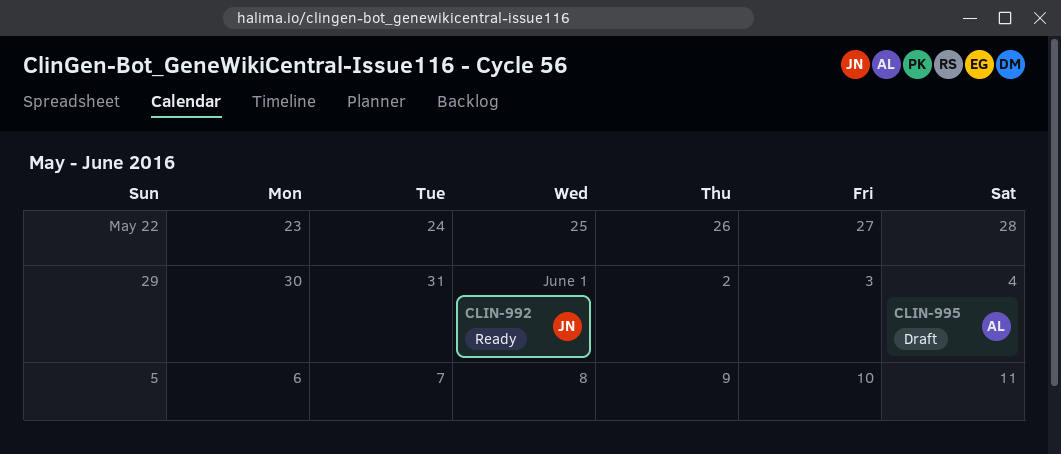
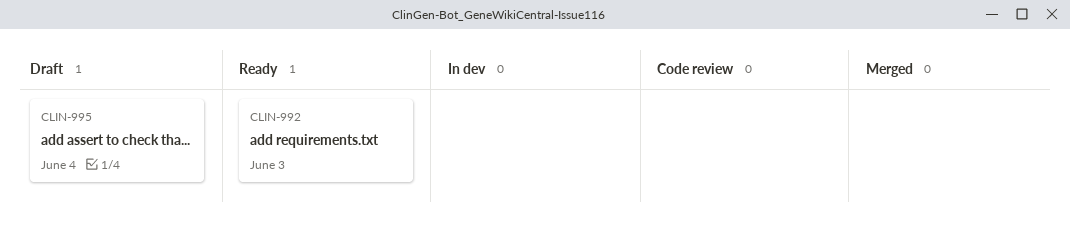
CLIN-992, due: Jun 1 -> Jun 3

